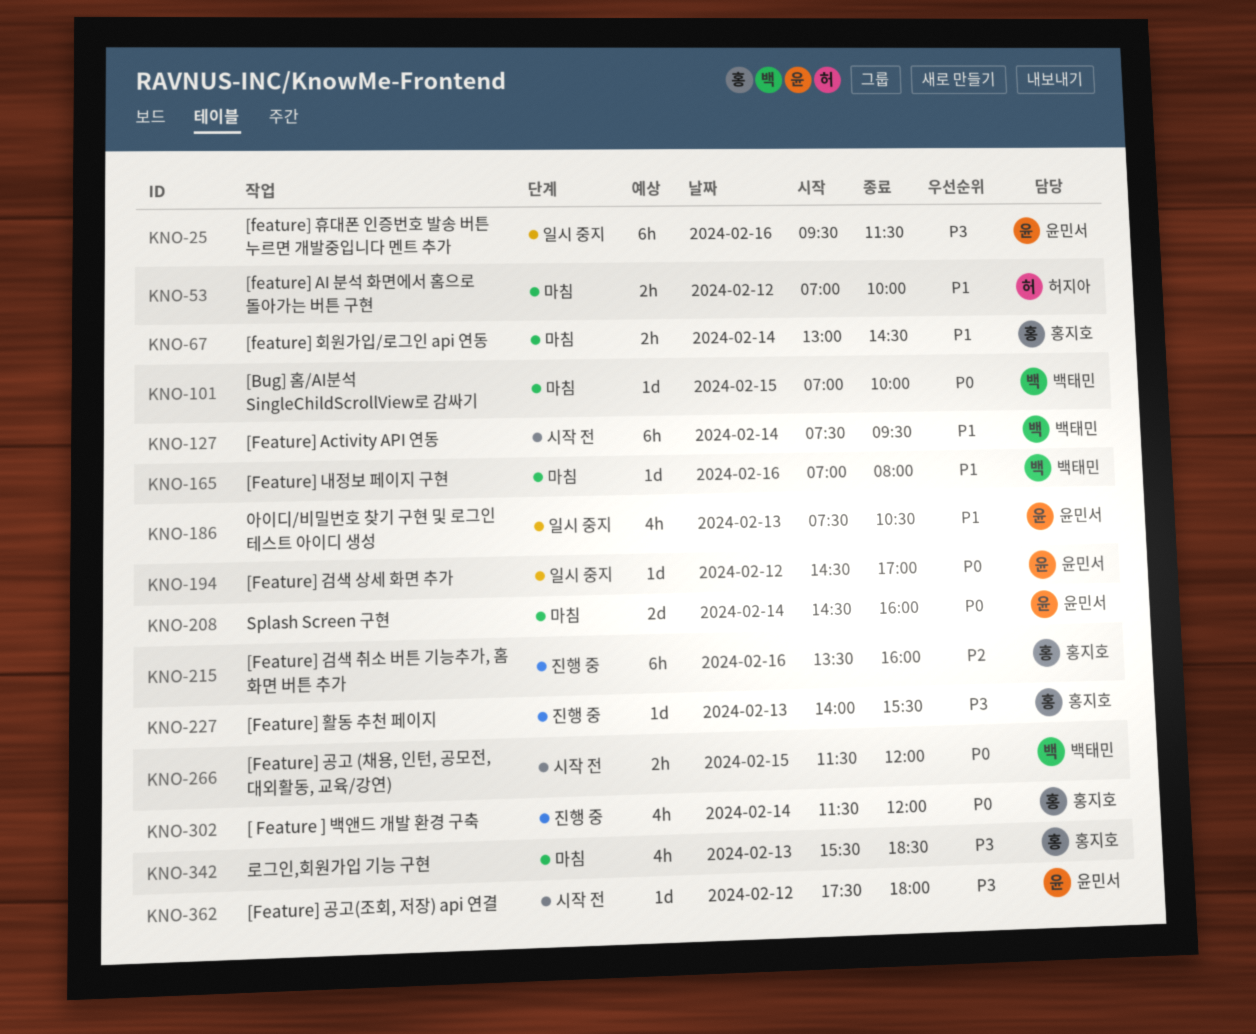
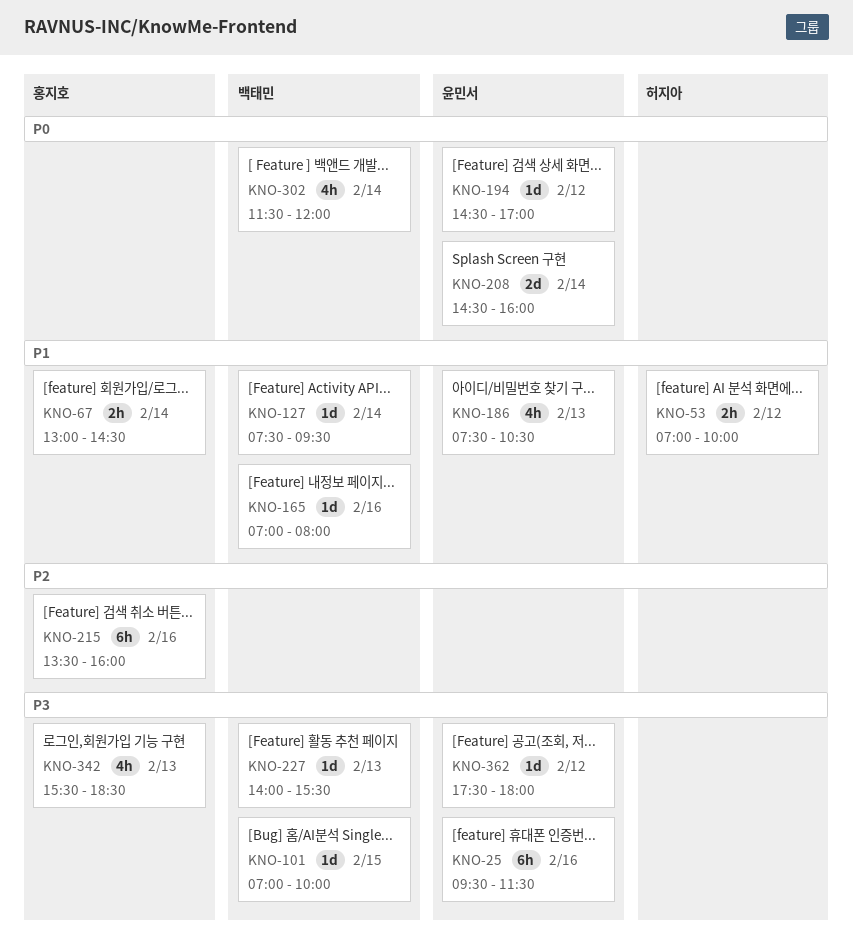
KNO-101, priority: P0 -> P3
KNO-127, estimate: 6h -> 1d
KNO-227, owner: 홍지호 -> 백태민
KNO-266: present -> none
KNO-302, owner: 홍지호 -> 백태민

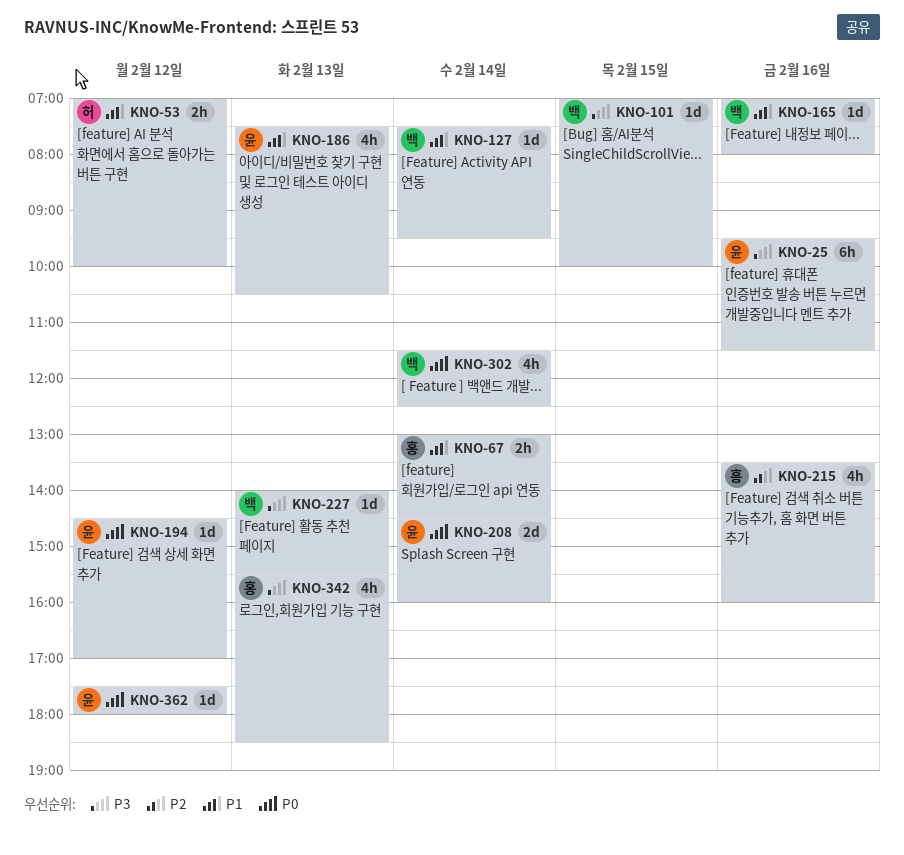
KNO-215, estimate: 6h -> 4h
KNO-302, ends: 12:00 -> 12:30
KNO-362, priority: P3 -> P0

